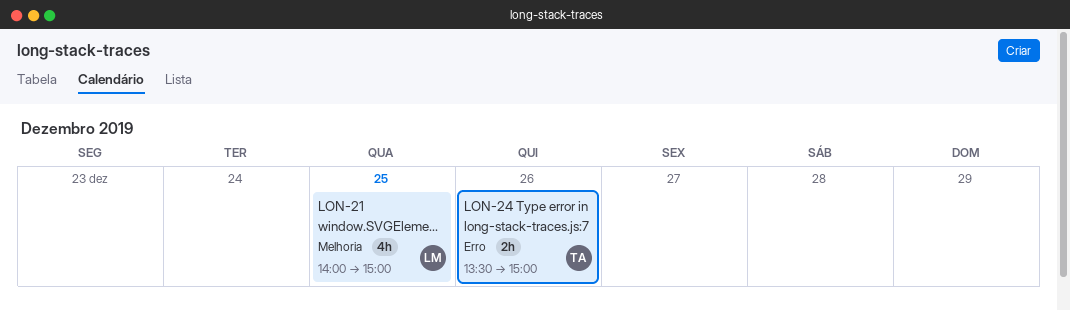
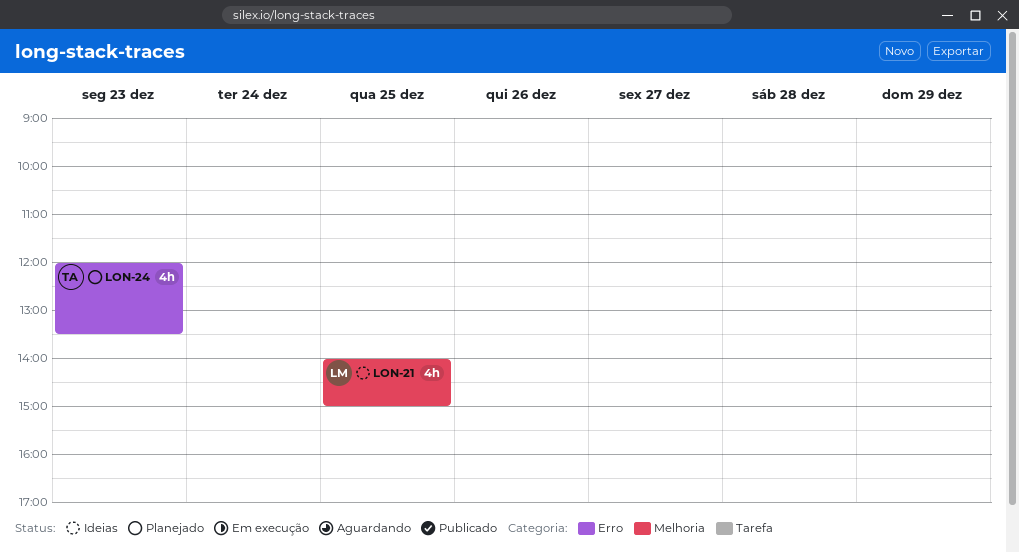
LON-24, estimate: 2h -> 4h
LON-24, day: Dec 26 -> Dec 23
LON-24, begins: 13:30 -> 12:00
LON-24, ends: 15:00 -> 13:30

